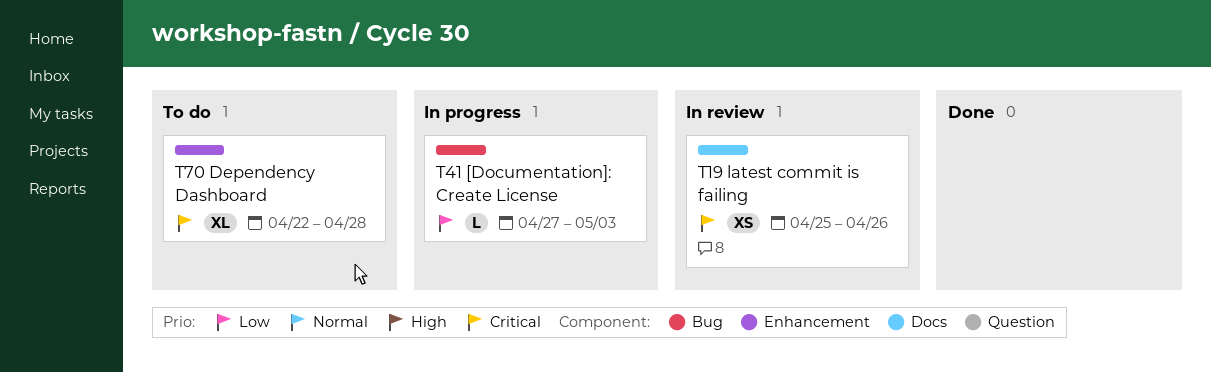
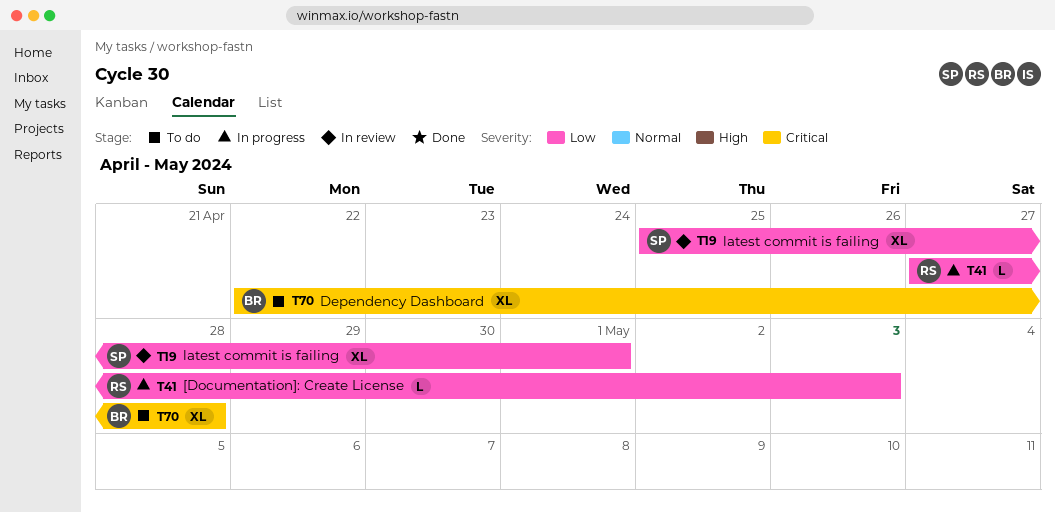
T19, priority: Critical -> Low
T19, estimate: XS -> XL
T19, due: Apr 26 -> May 1

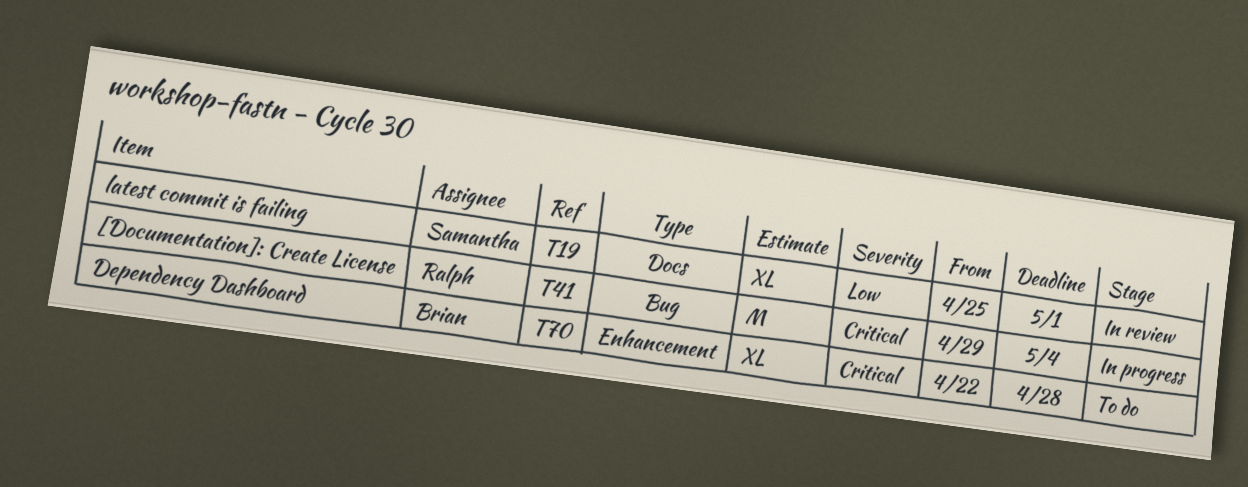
T41, priority: Low -> Critical
T41, estimate: L -> M
T41, start: Apr 27 -> Apr 29
T41, due: May 3 -> May 4

